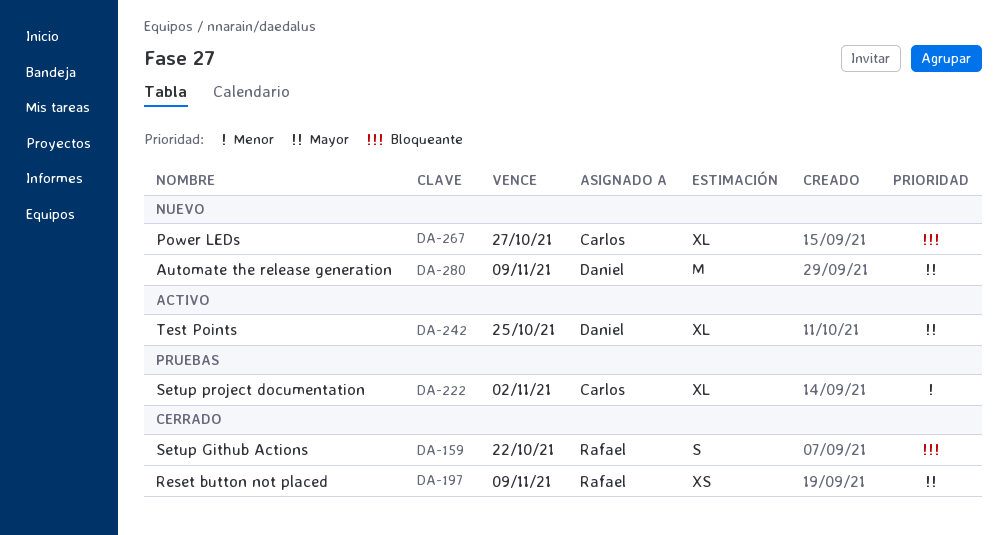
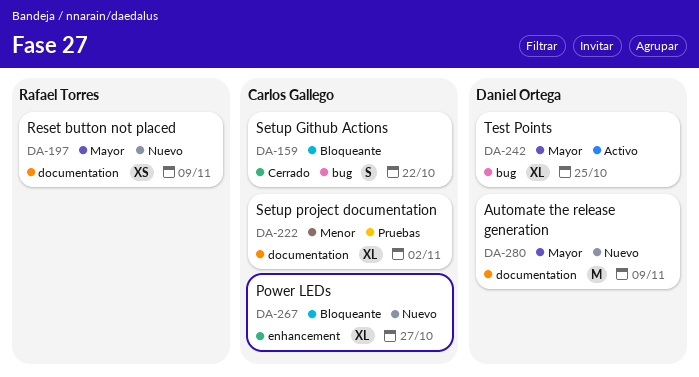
DA-159, owner: Rafael Torres -> Carlos Gallego
DA-197, status: Cerrado -> Nuevo

